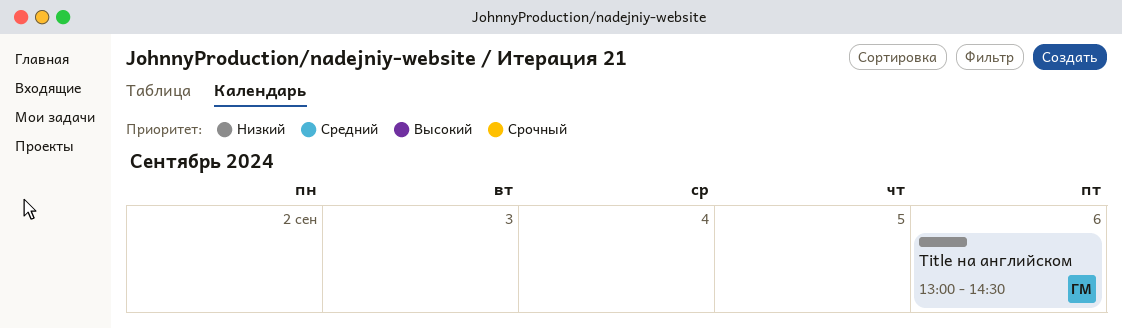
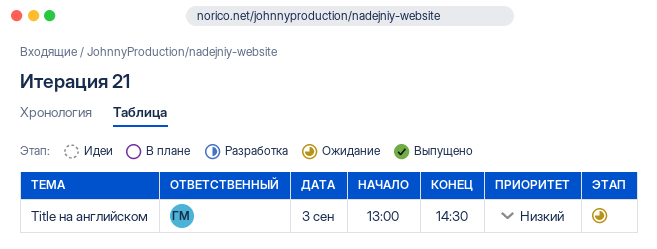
Title на английском, day: Sep 6 -> Sep 3

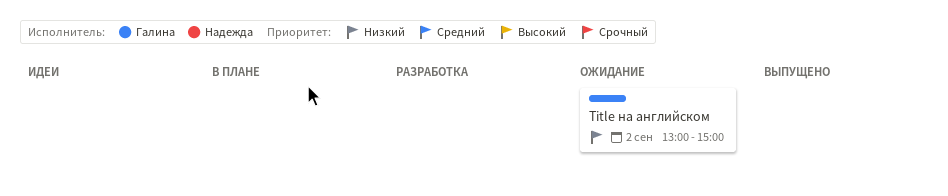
Title на английском, day: Sep 3 -> Sep 2
Title на английском, ends: 14:30 -> 15:00

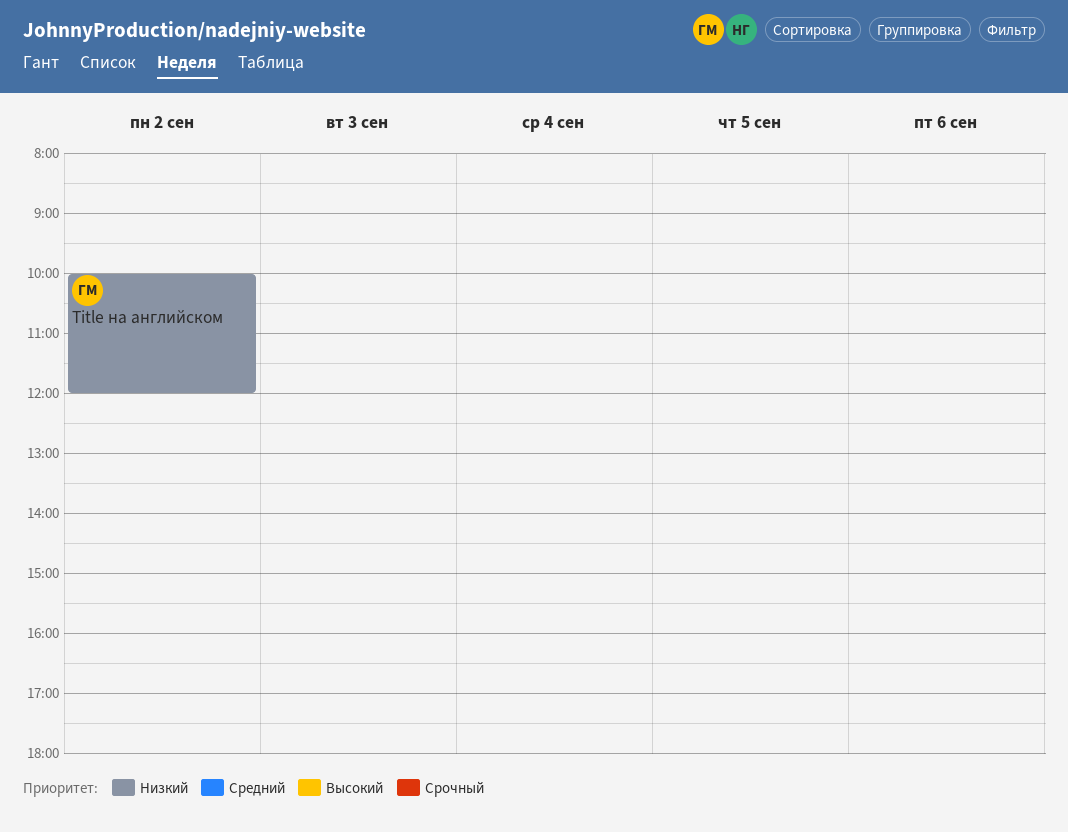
Title на английском, begins: 13:00 -> 10:00
Title на английском, ends: 15:00 -> 12:00

